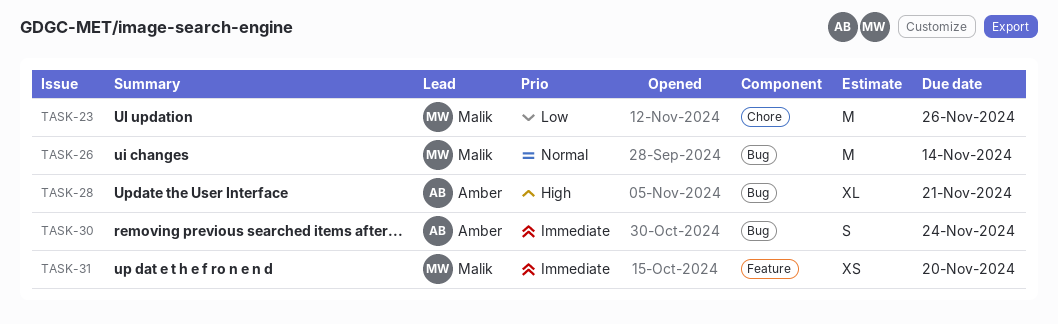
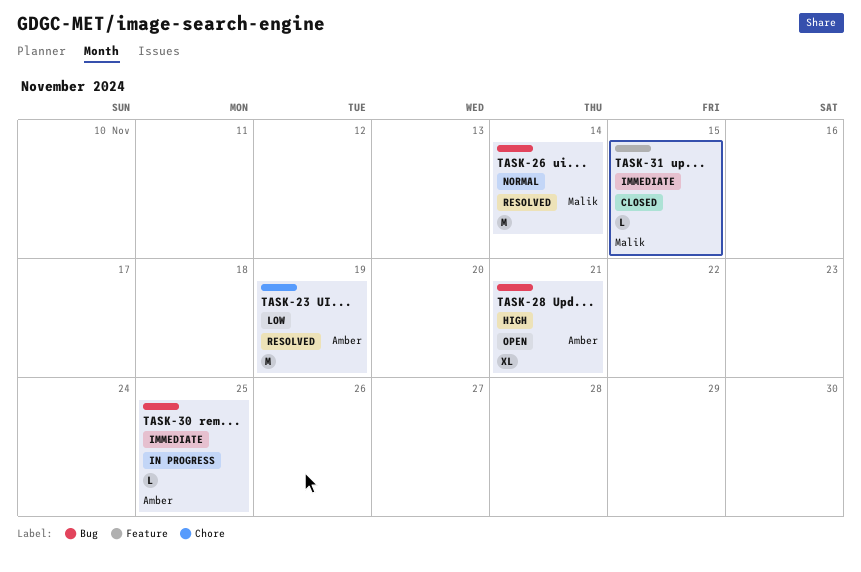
TASK-23, owner: Malik -> Amber
TASK-23, due: Nov 26 -> Nov 19
TASK-30, estimate: S -> L
TASK-30, due: Nov 24 -> Nov 25
TASK-31, estimate: XS -> L
TASK-31, due: Nov 20 -> Nov 15

